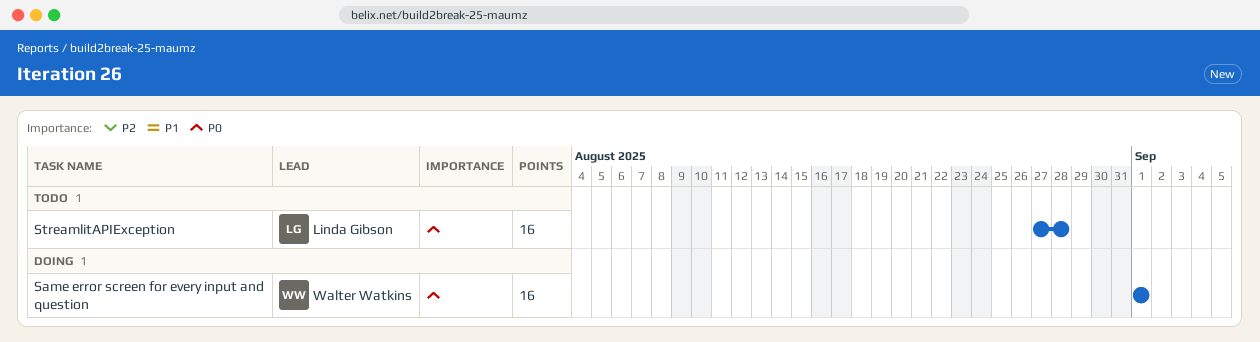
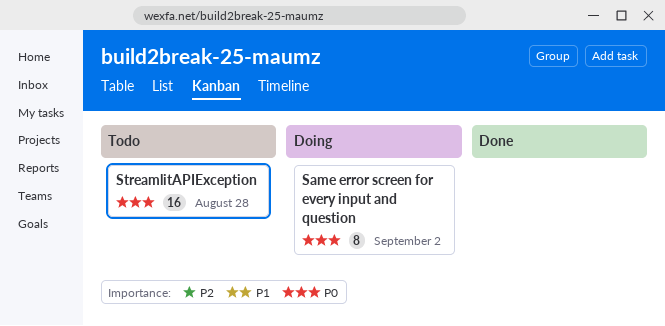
Same error screen for every input and question, estimate: 16 -> 8
Same error screen for every input and question, due: Sep 1 -> Sep 2

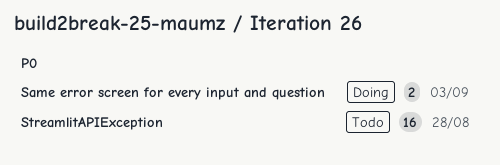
Same error screen for every input and question, estimate: 8 -> 2
Same error screen for every input and question, due: Sep 2 -> Sep 3

